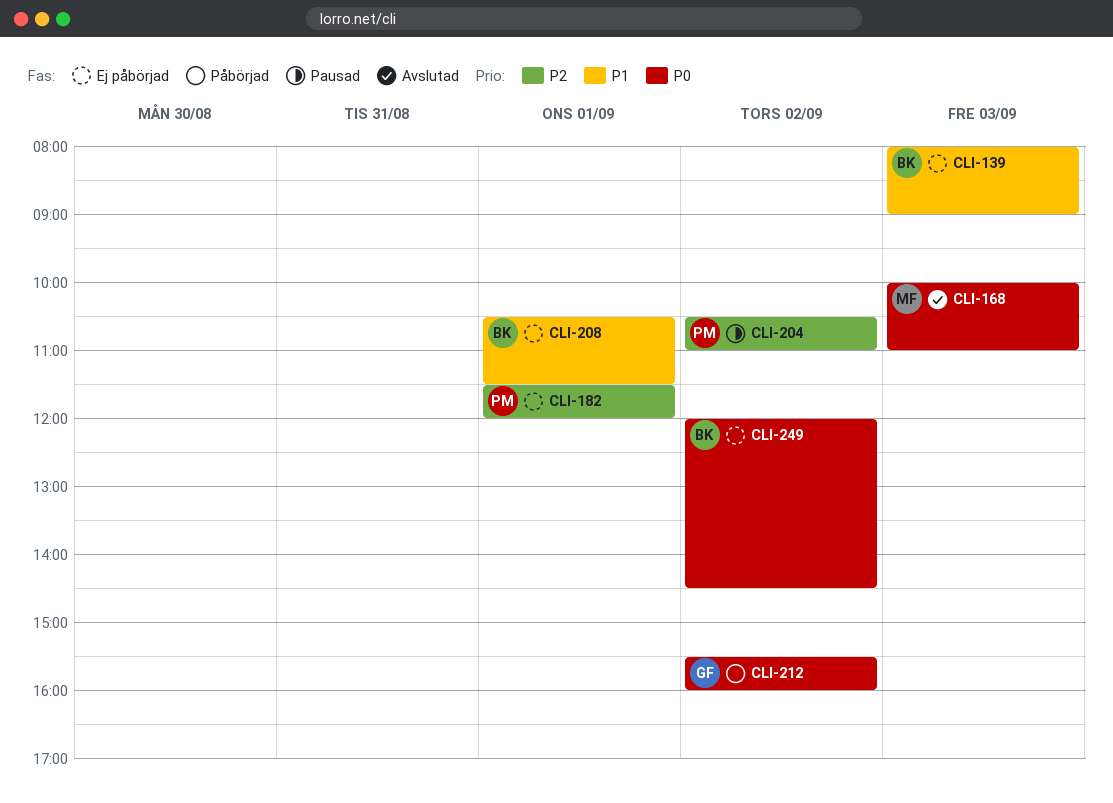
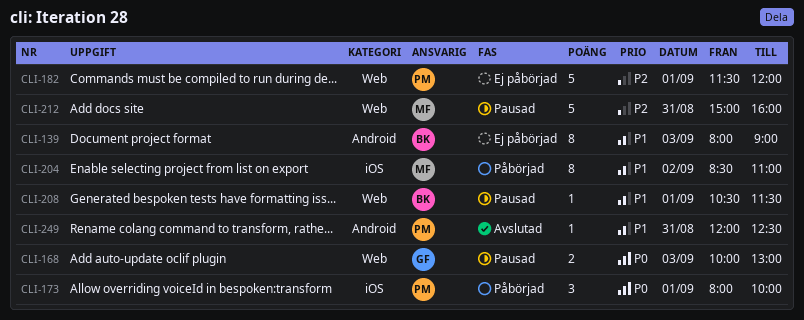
CLI-168, status: Avslutad -> Pausad
CLI-168, owner: MF -> GF
CLI-168, ends: 11:00 -> 13:00
CLI-173: none -> present
CLI-204, status: Pausad -> Påbörjad
CLI-204, owner: PM -> MF
CLI-204, priority: P2 -> P1
CLI-204, begins: 10:30 -> 08:30
CLI-208, status: Ej påbörjad -> Pausad
CLI-212, status: Påbörjad -> Pausad
CLI-212, owner: GF -> MF
CLI-212, priority: P0 -> P2
CLI-212, day: Sep 2 -> Aug 31
CLI-212, begins: 15:30 -> 15:00
CLI-249, status: Ej påbörjad -> Avslutad
CLI-249, owner: BK -> PM
CLI-249, priority: P0 -> P1
CLI-249, day: Sep 2 -> Aug 31
CLI-249, ends: 14:30 -> 12:30

